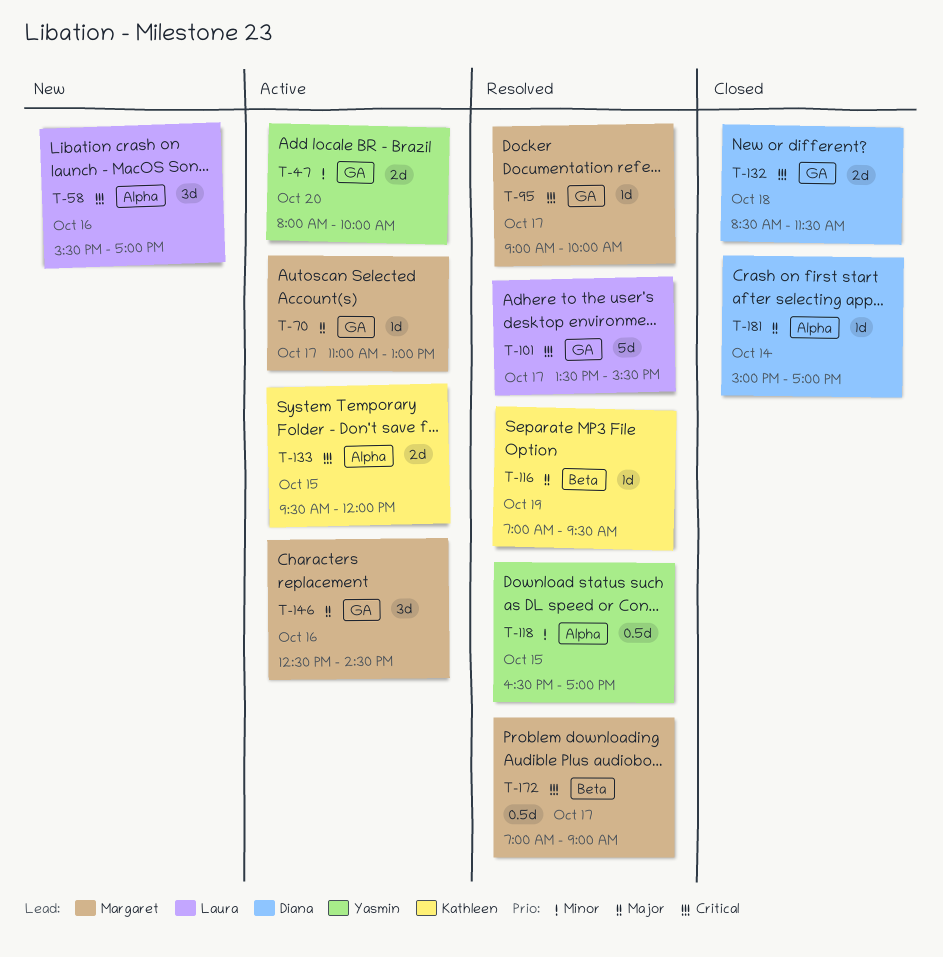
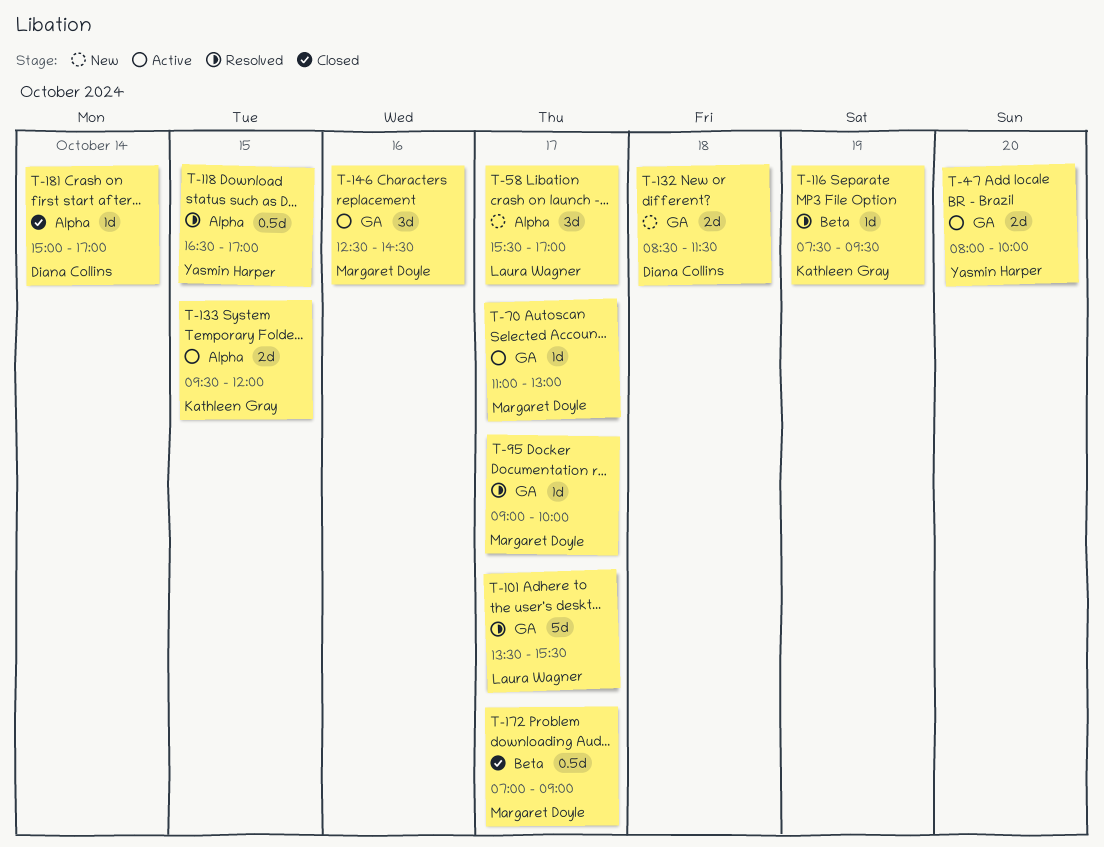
T-58, day: Oct 16 -> Oct 17
T-116, begins: 07:00 -> 07:30
T-132, status: Closed -> New
T-172, status: Resolved -> Closed

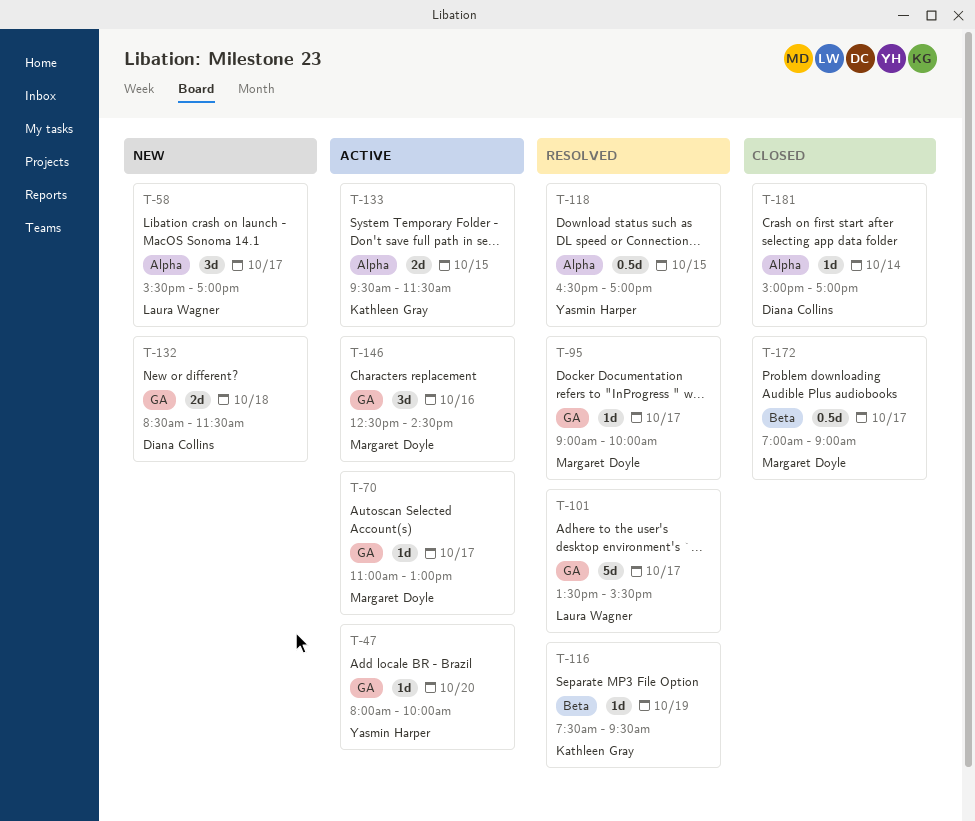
T-47, estimate: 2d -> 1d
T-133, ends: 12:00 -> 11:30

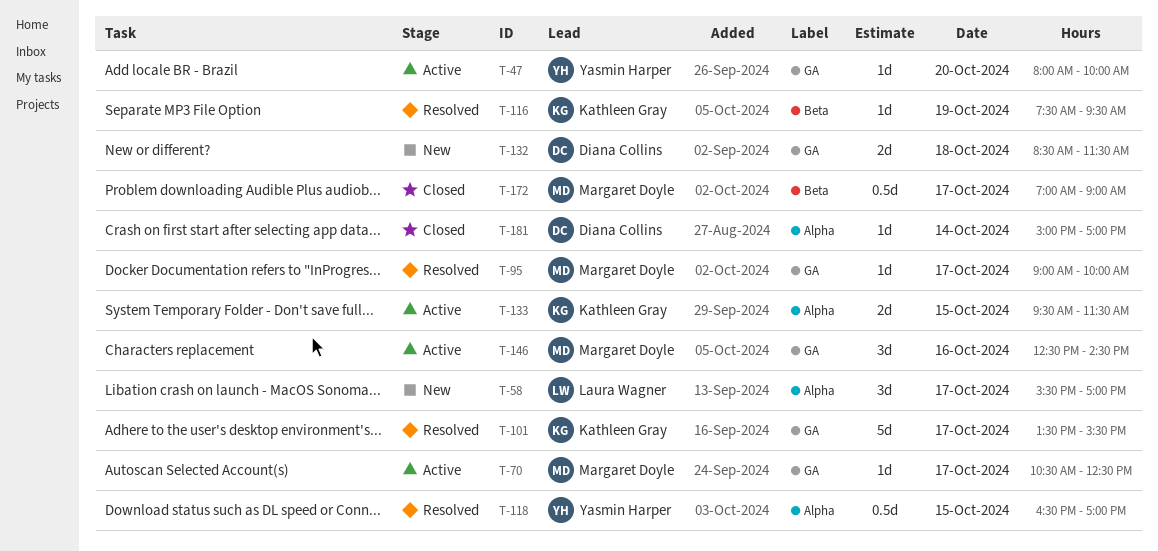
T-70, begins: 11:00 -> 10:30
T-70, ends: 13:00 -> 12:30
T-101, owner: Laura Wagner -> Kathleen Gray

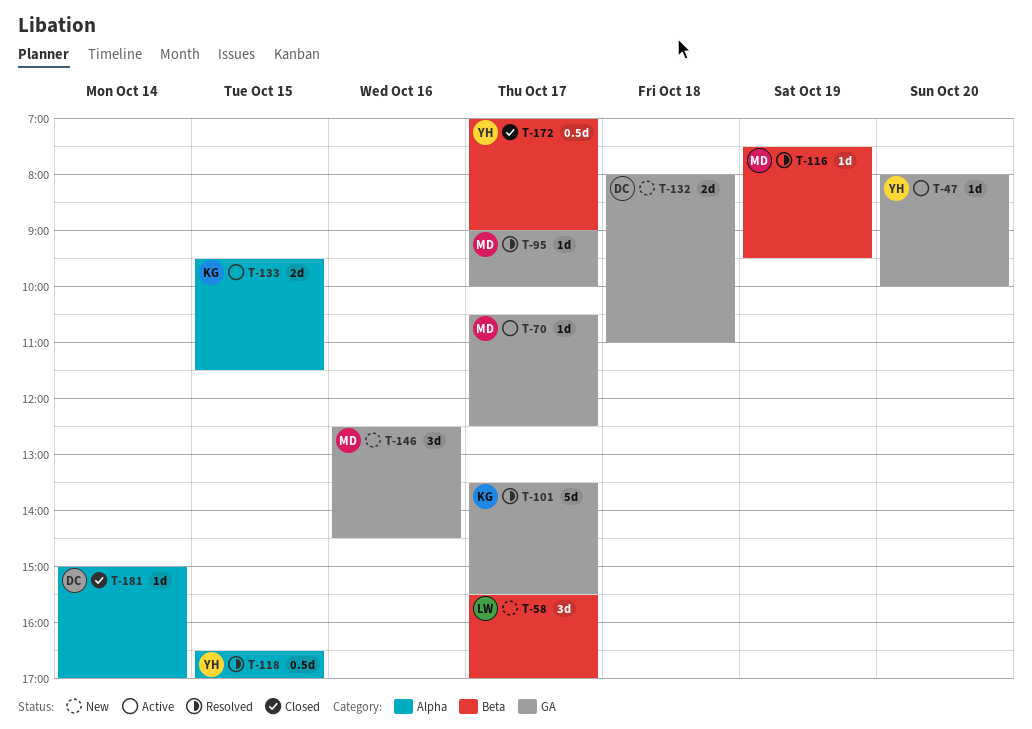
T-58, label: Alpha -> Beta
T-116, owner: Kathleen Gray -> Margaret Doyle
T-132, begins: 08:30 -> 08:00
T-132, ends: 11:30 -> 11:00
T-146, status: Active -> New
T-172, owner: Margaret Doyle -> Yasmin Harper

